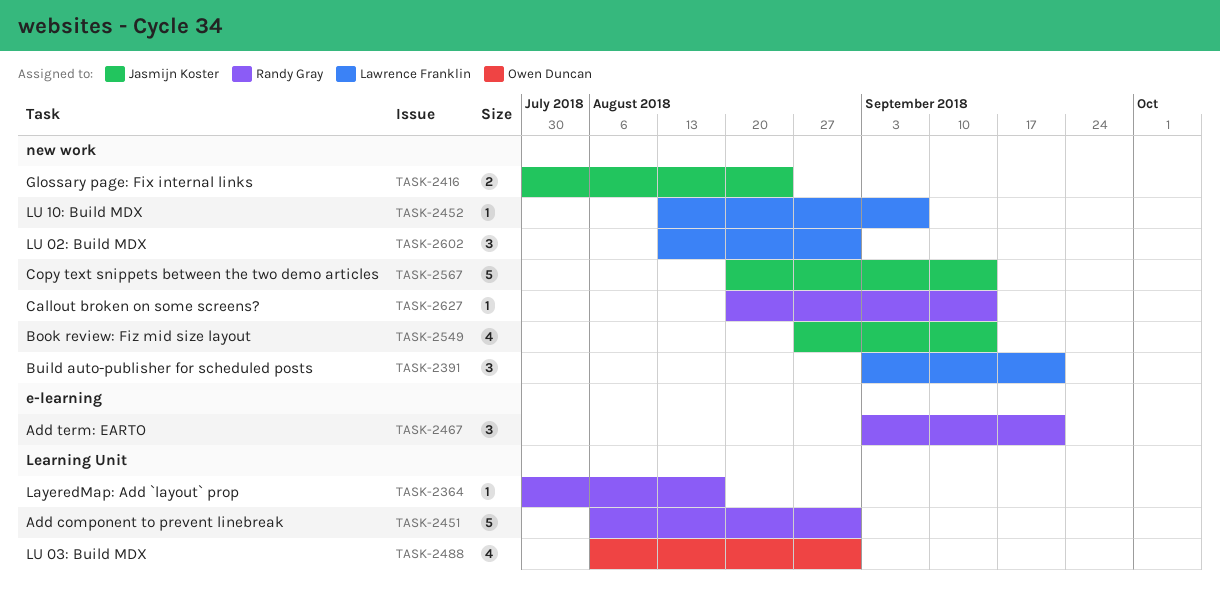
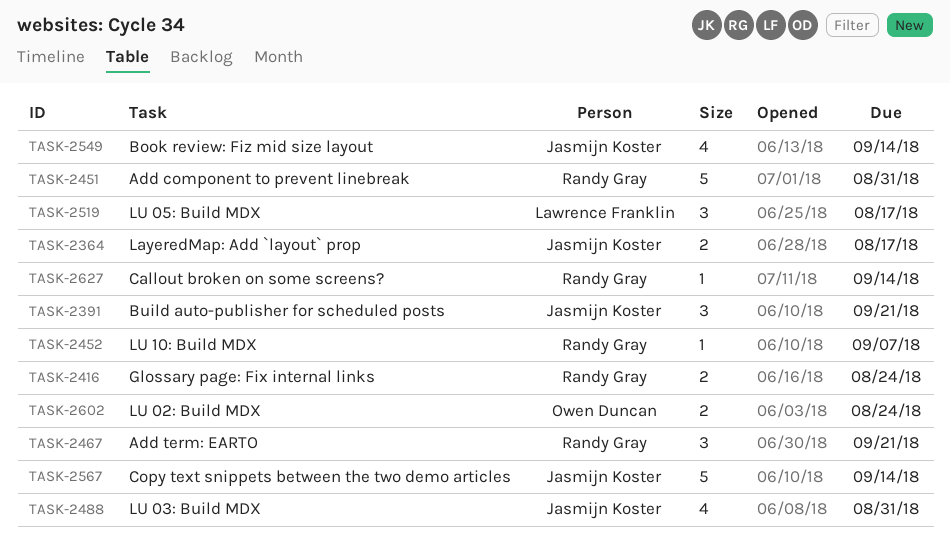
TASK-2364, owner: Randy Gray -> Jasmijn Koster
TASK-2364, estimate: 1 -> 2
TASK-2391, owner: Lawrence Franklin -> Jasmijn Koster
TASK-2416, owner: Jasmijn Koster -> Randy Gray
TASK-2452, owner: Lawrence Franklin -> Randy Gray
TASK-2488, owner: Owen Duncan -> Jasmijn Koster
TASK-2519: none -> present
TASK-2602, owner: Lawrence Franklin -> Owen Duncan
TASK-2602, estimate: 3 -> 2
TASK-2602, due: Aug 31 -> Aug 24

